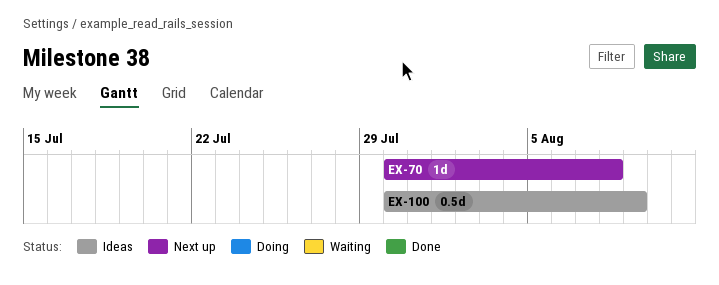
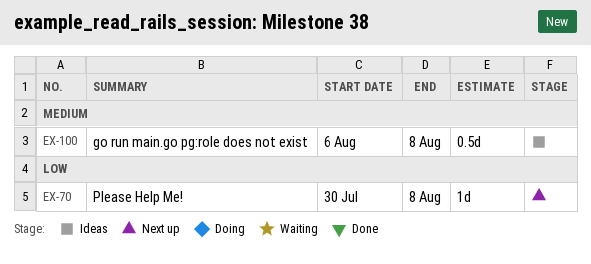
EX-100, start: Jul 30 -> Aug 6
EX-100, due: Aug 9 -> Aug 8

